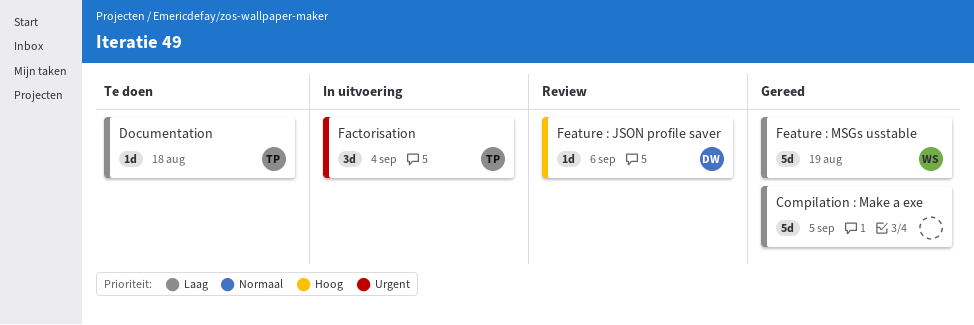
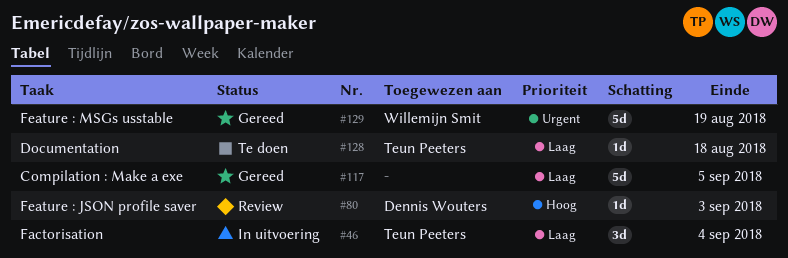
Factorisation, priority: Urgent -> Laag
Feature : JSON profile saver, due: Sep 6 -> Sep 3
Feature : MSGs usstable, priority: Laag -> Urgent

